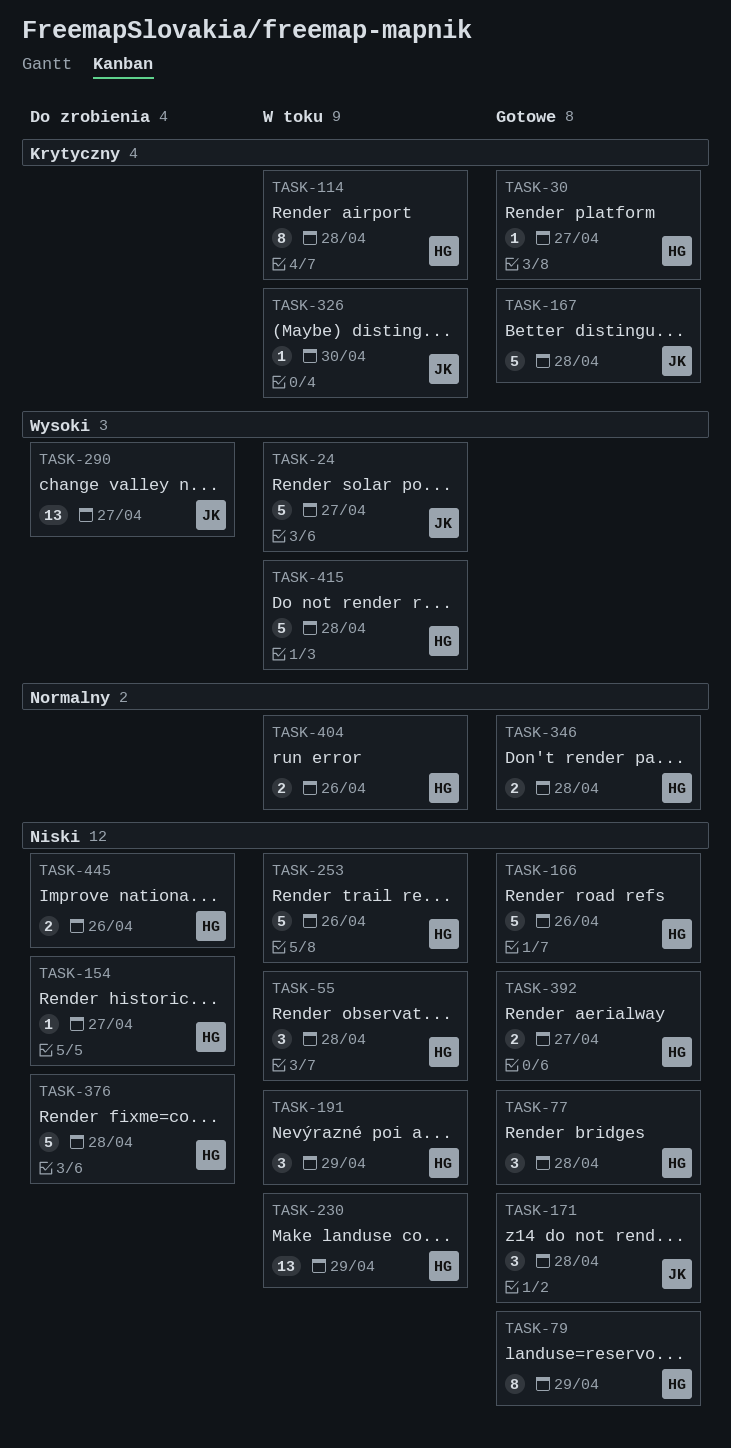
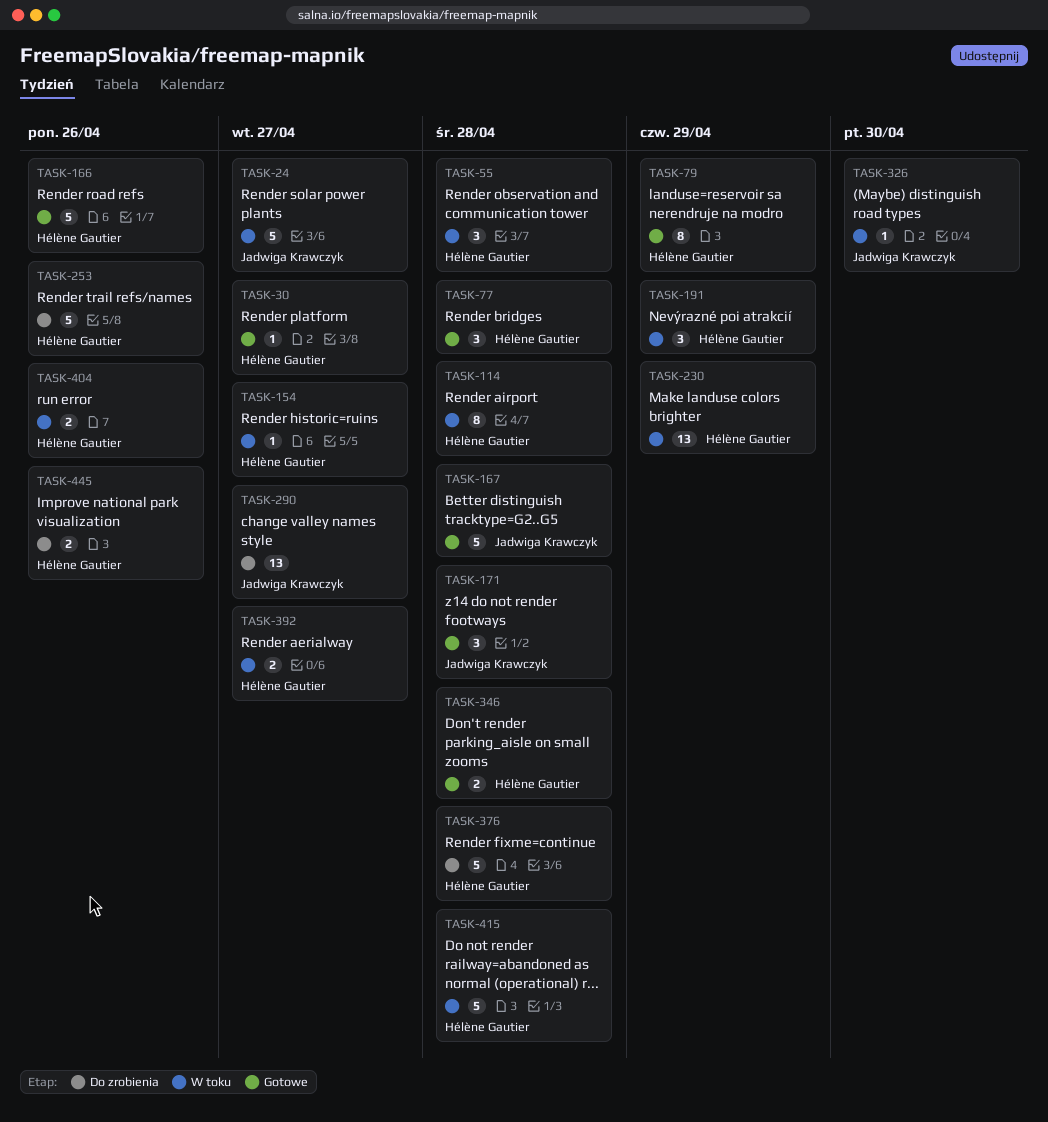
TASK-154, status: Do zrobienia -> W toku
TASK-253, status: W toku -> Do zrobienia
TASK-392, status: Gotowe -> W toku

